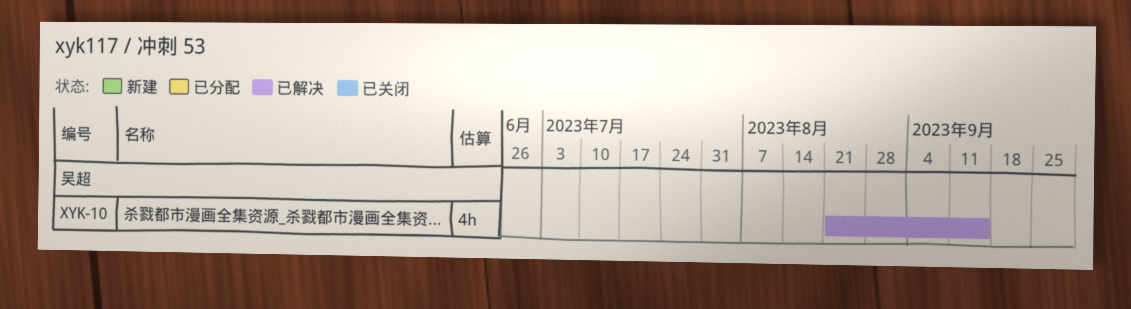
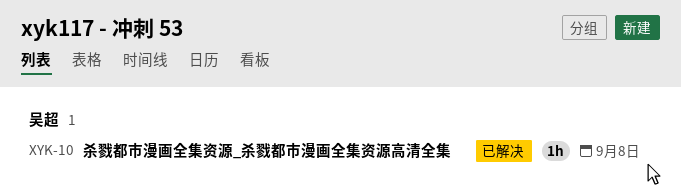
XYK-10, estimate: 4h -> 1h
XYK-10, due: Sep 15 -> Sep 8

